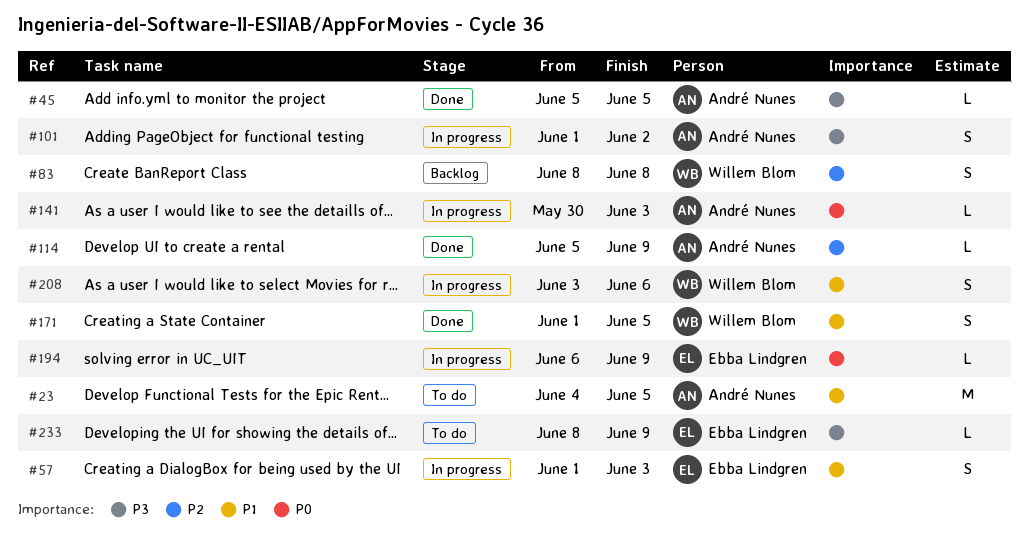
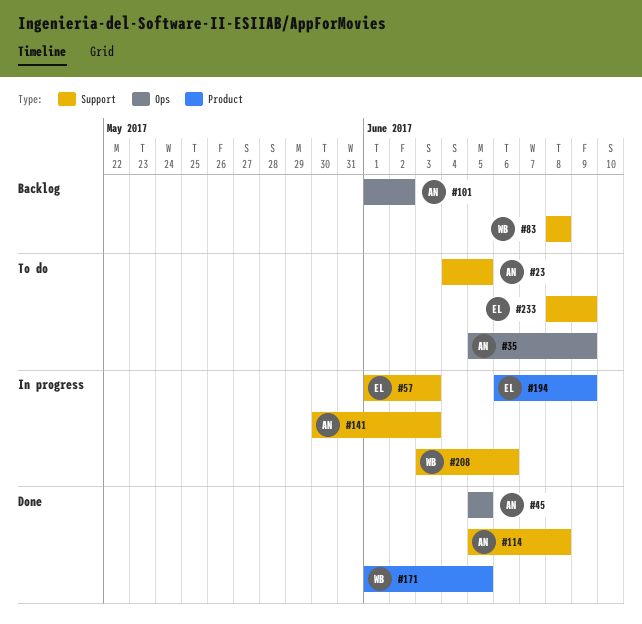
#35: none -> present
#101, status: In progress -> Backlog
#114, due: Jun 9 -> Jun 8

